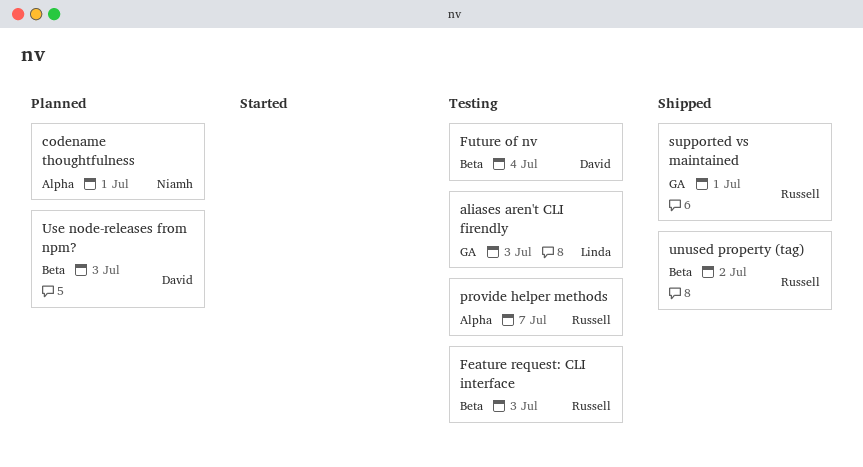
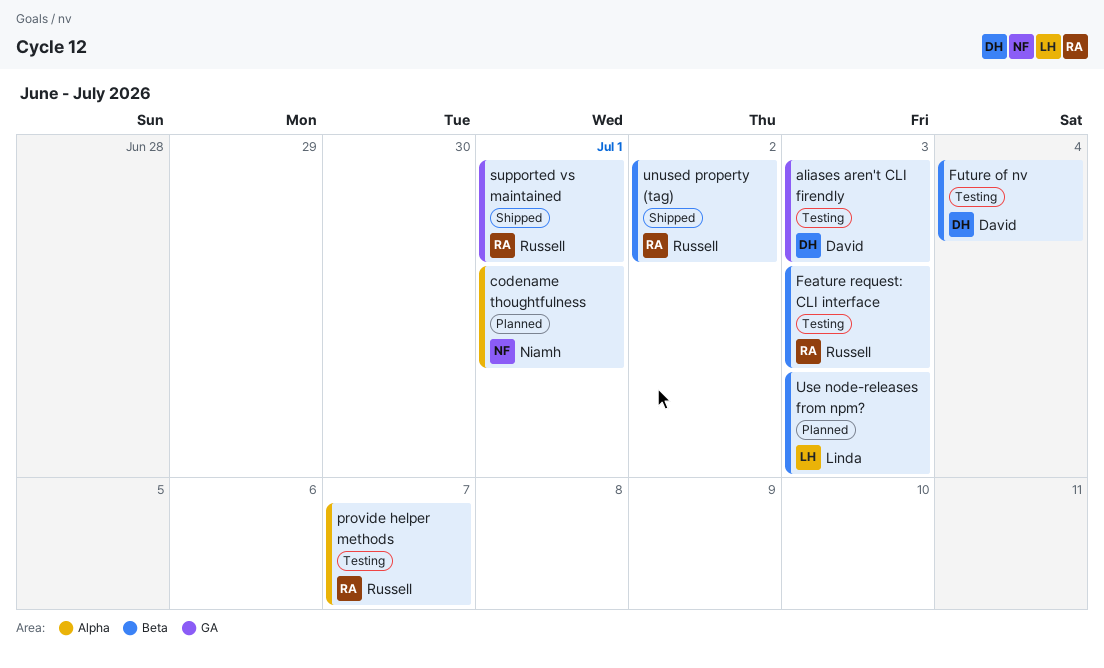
aliases aren't CLI firendly, owner: Linda -> David
Use node-releases from npm?, owner: David -> Linda

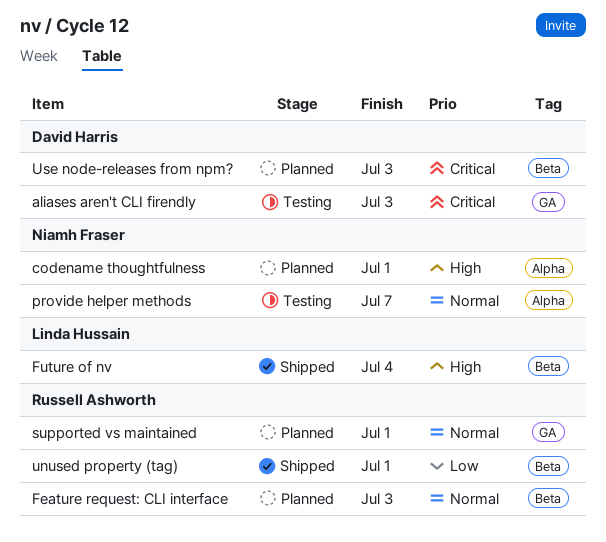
Feature request: CLI interface, status: Testing -> Planned
Future of nv, status: Testing -> Shipped
Future of nv, owner: David Harris -> Linda Hussain
provide helper methods, owner: Russell Ashworth -> Niamh Fraser
supported vs maintained, status: Shipped -> Planned
unused property (tag), due: Jul 2 -> Jul 1
Use node-releases from npm?, owner: Linda Hussain -> David Harris

